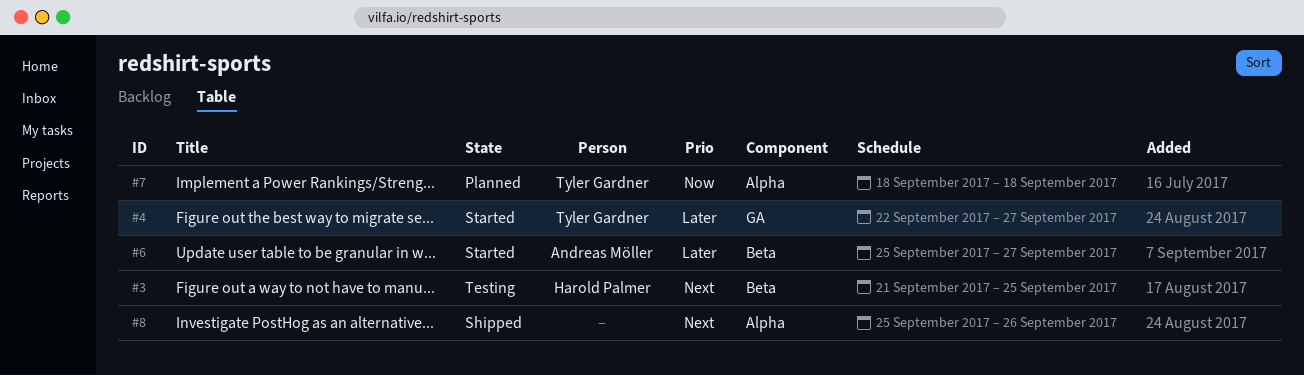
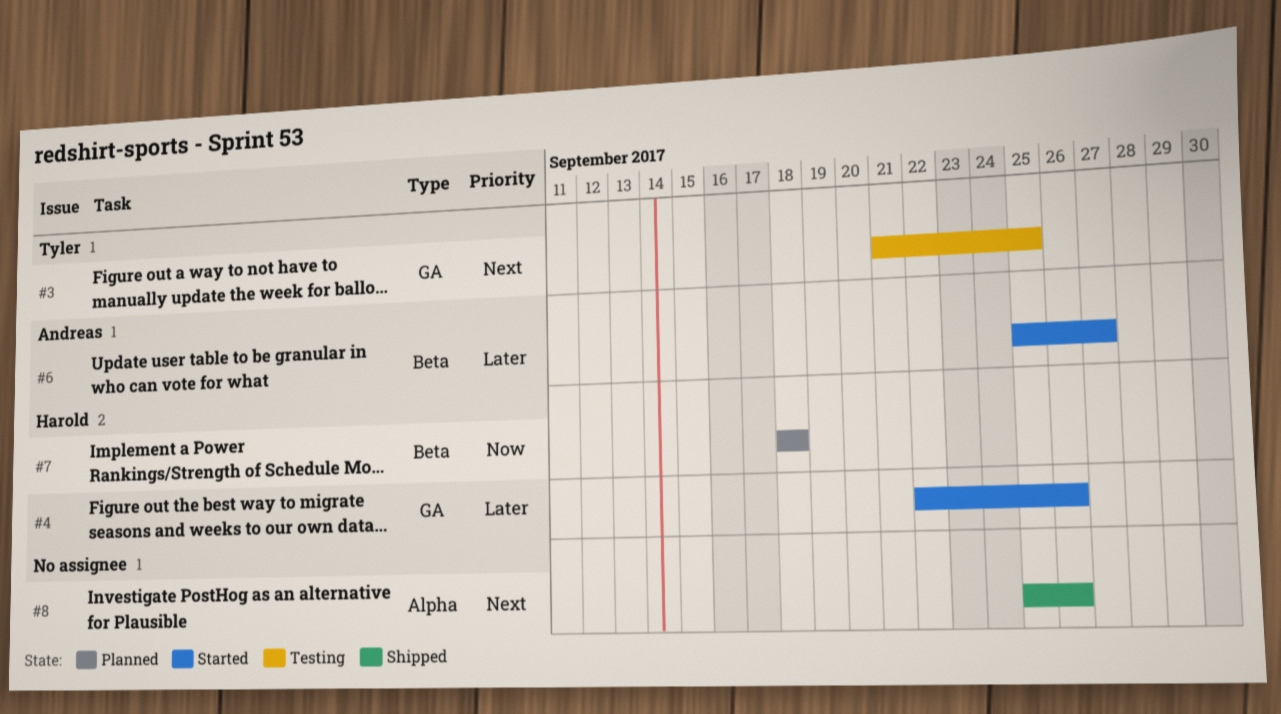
#3, owner: Harold Palmer -> Tyler Gardner
#3, label: Beta -> GA
#4, owner: Tyler Gardner -> Harold Palmer
#4, due: Sep 27 -> Sep 26
#7, owner: Tyler Gardner -> Harold Palmer
#7, label: Alpha -> Beta

